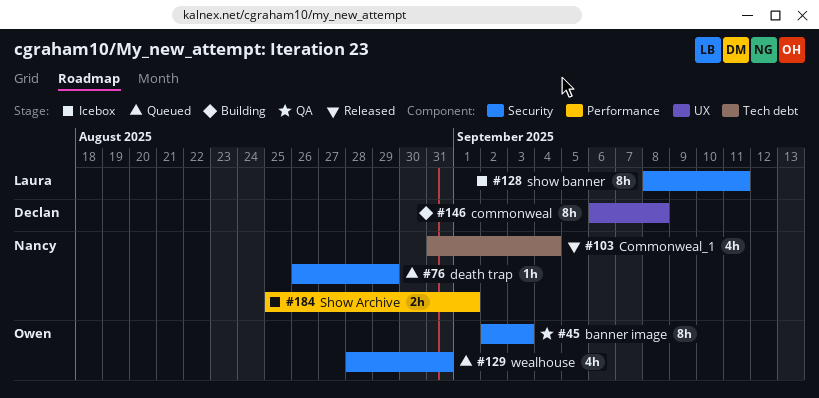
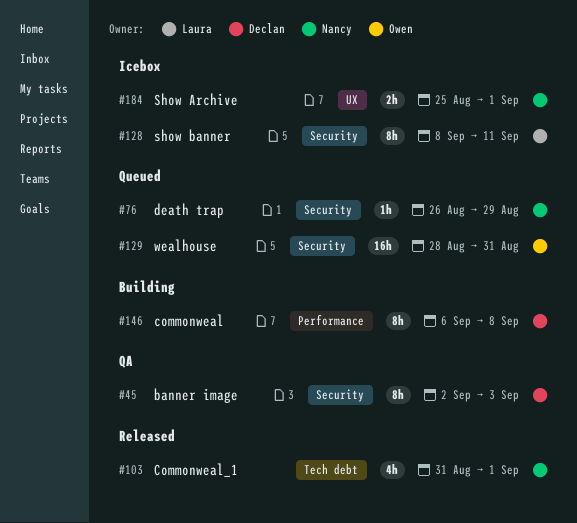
#45, owner: Owen -> Declan
#103, due: Sep 4 -> Sep 1
#129, estimate: 4h -> 16h
#146, label: UX -> Performance
#184, label: Performance -> UX

